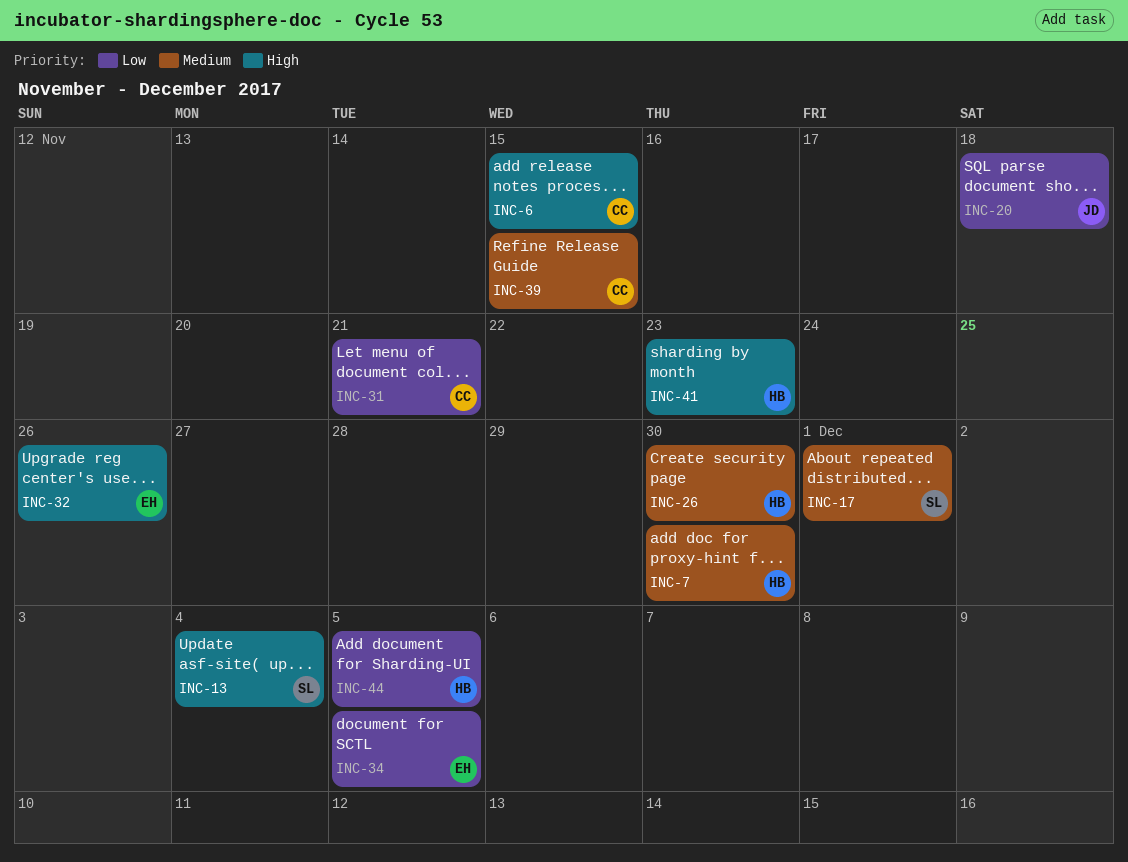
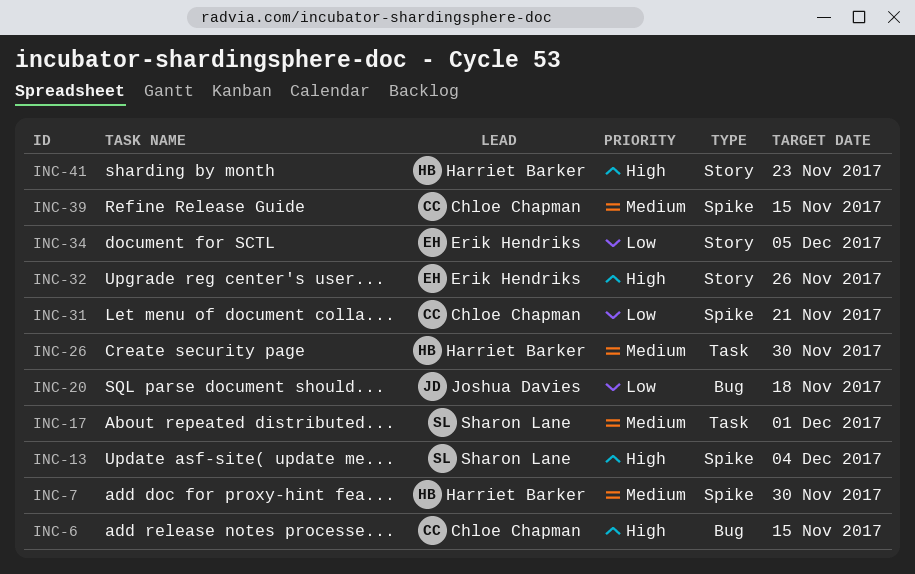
INC-44: present -> none

